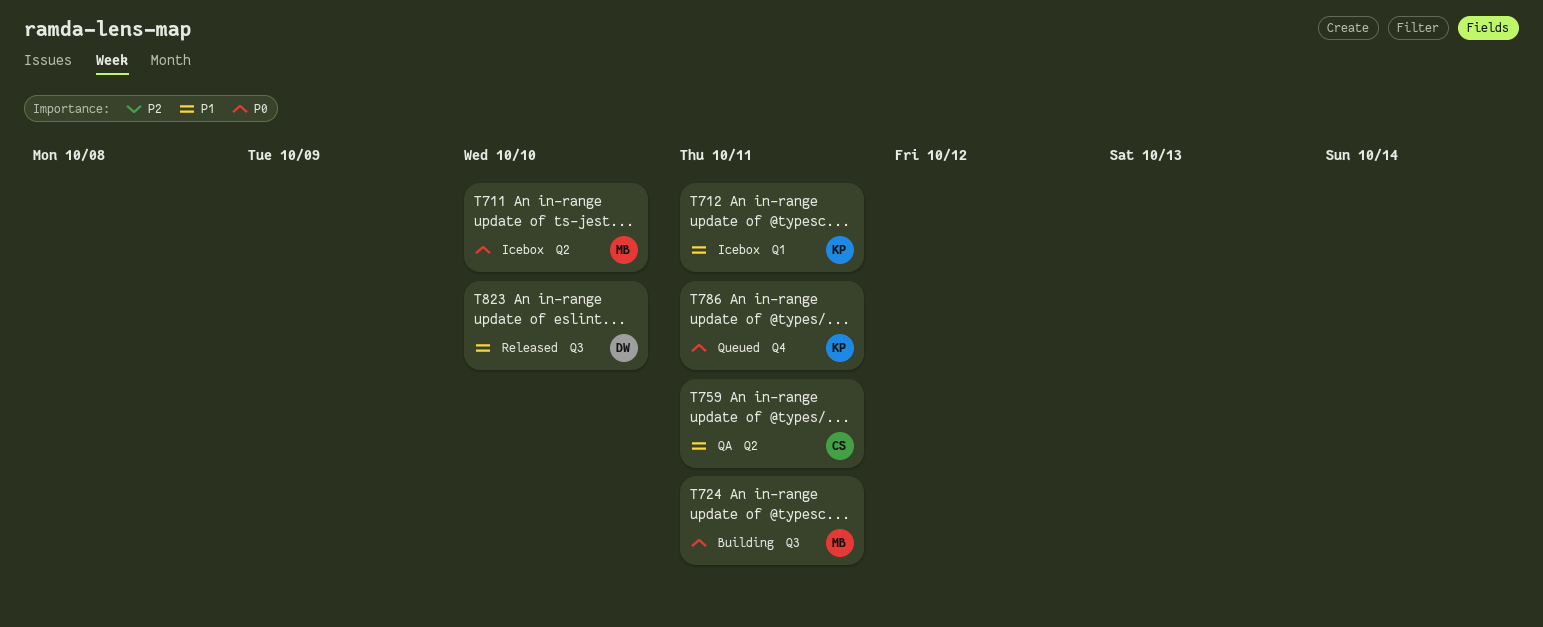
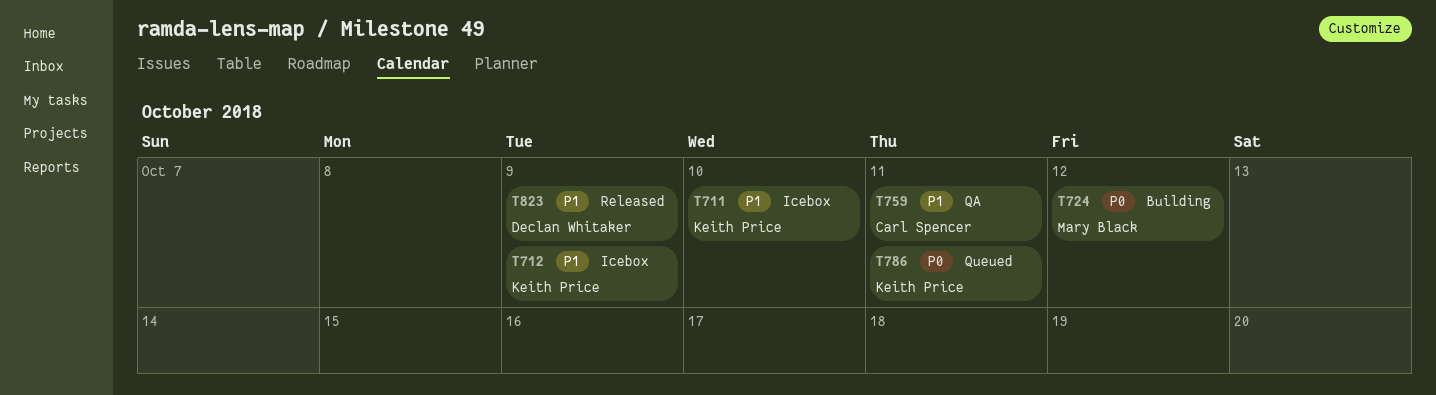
T711, owner: Mary Black -> Keith Price
T711, priority: P0 -> P1
T712, due: Oct 11 -> Oct 9
T724, due: Oct 11 -> Oct 12
T823, due: Oct 10 -> Oct 9

